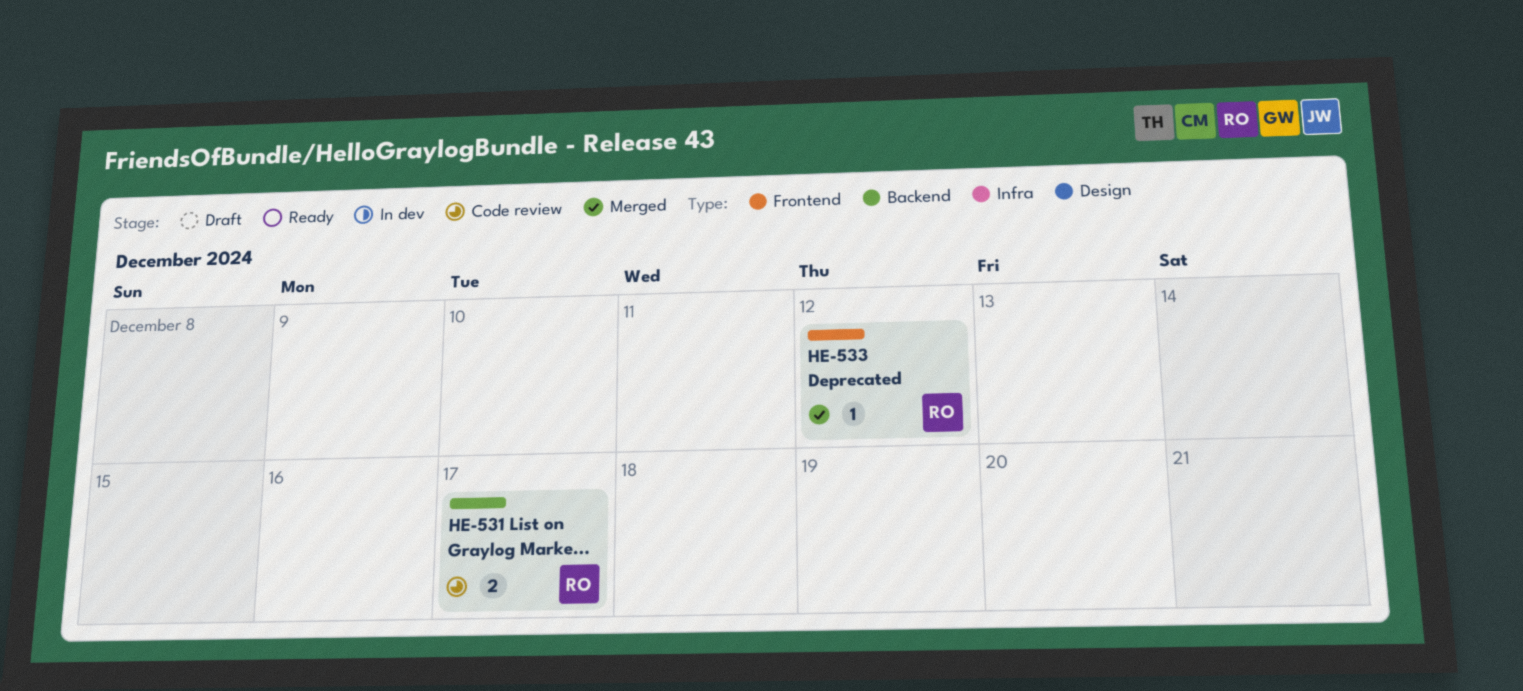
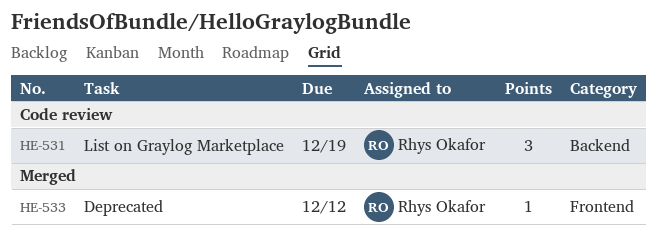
HE-531, estimate: 2 -> 3
HE-531, due: Dec 17 -> Dec 19

